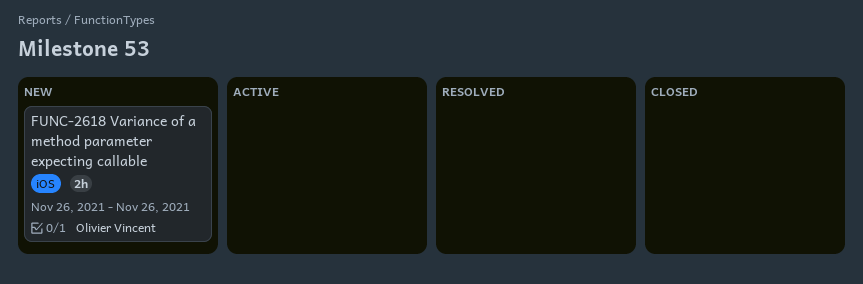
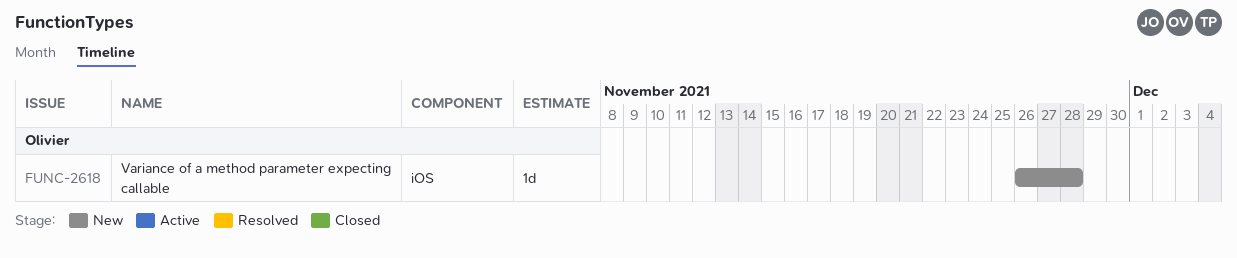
FUNC-2618, estimate: 2h -> 1d
FUNC-2618, due: Nov 26 -> Nov 28

